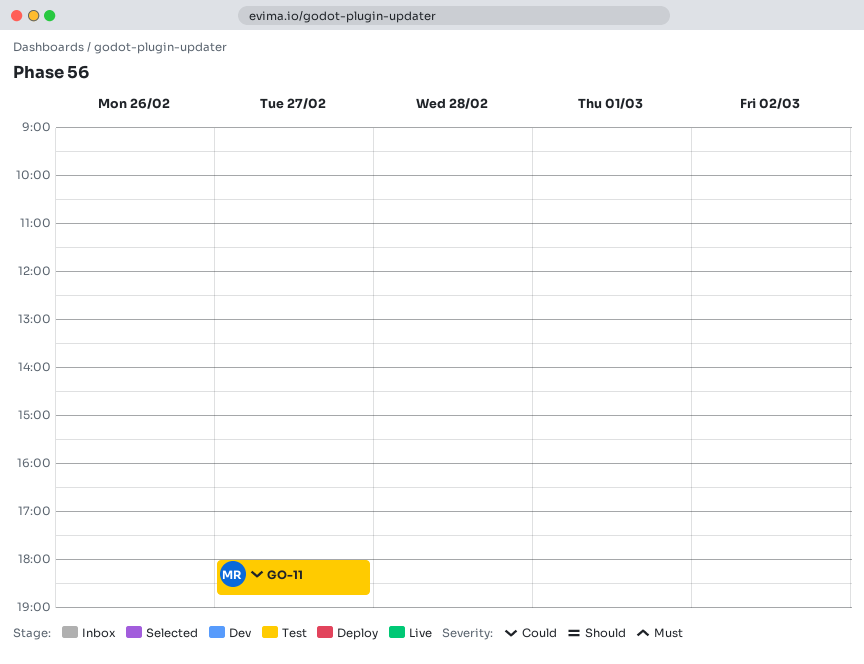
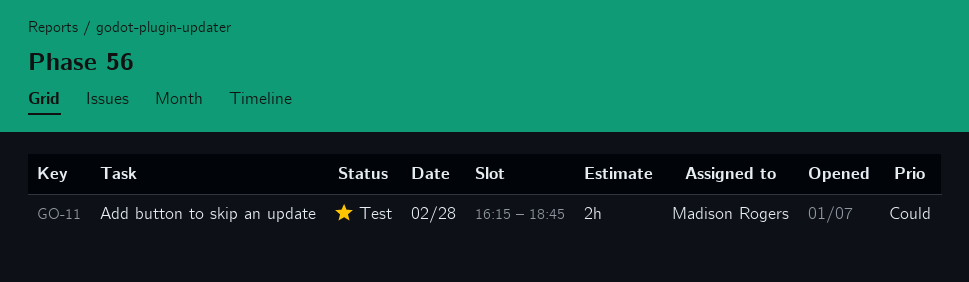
GO-11, day: Feb 27 -> Feb 28
GO-11, begins: 18:00 -> 16:15

